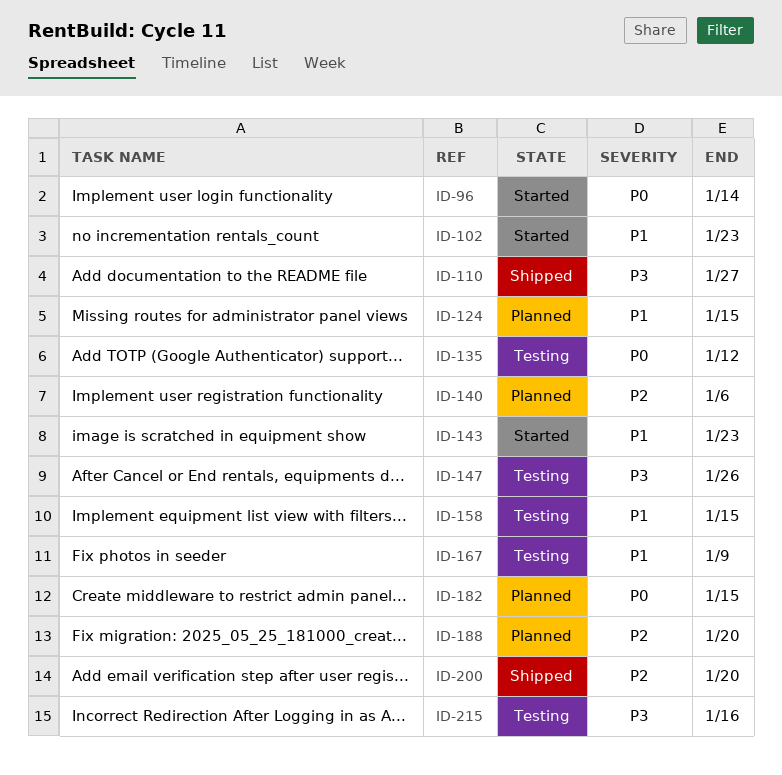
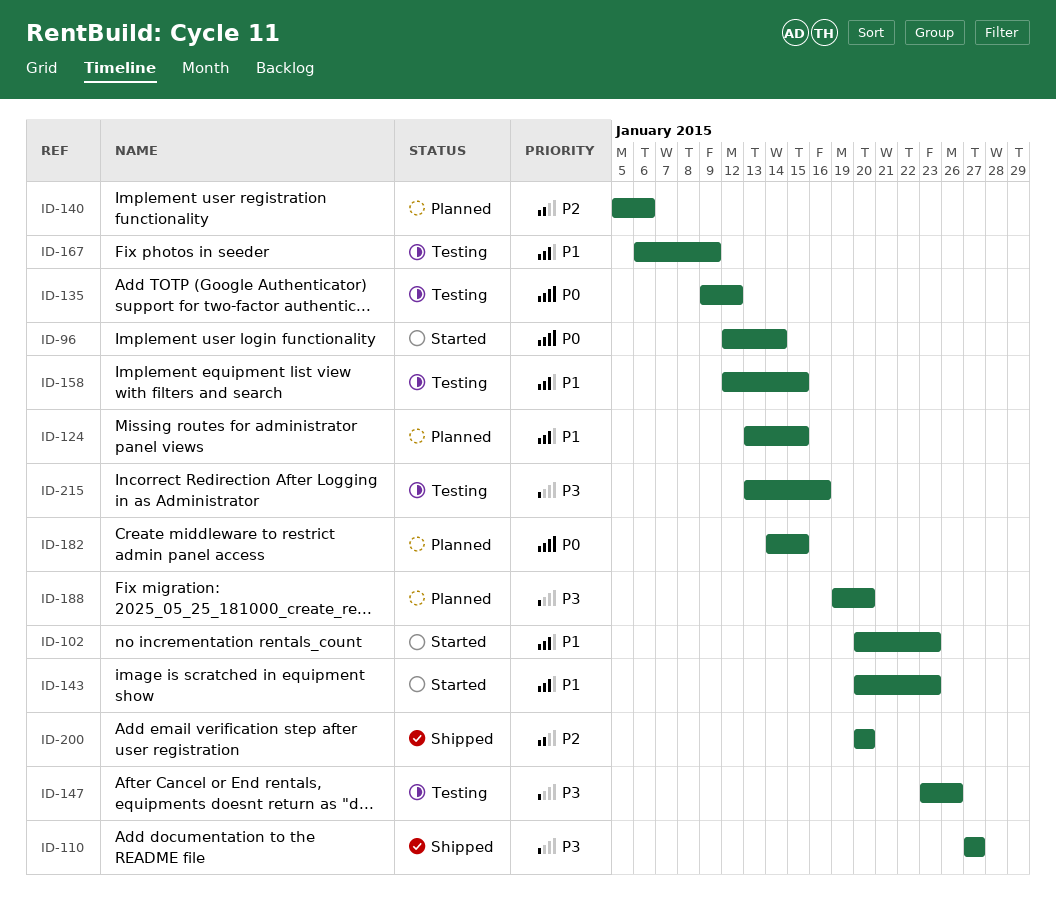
ID-188, priority: P2 -> P3

